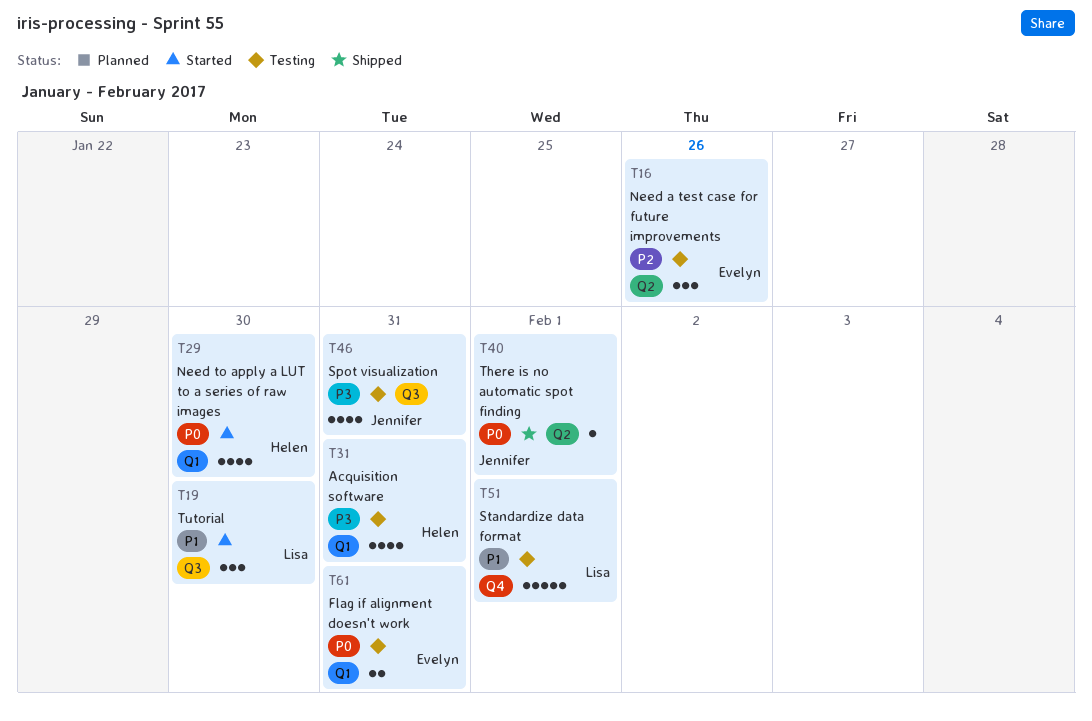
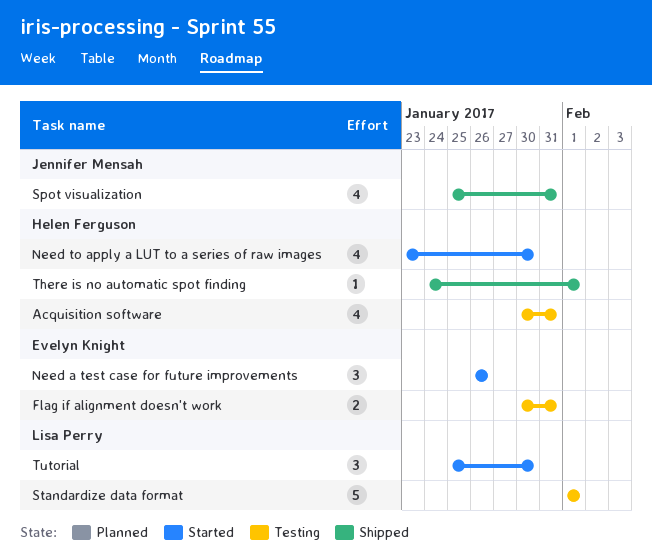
Need a test case for future improvements, status: Testing -> Started
Spot visualization, status: Testing -> Shipped
There is no automatic spot finding, owner: Jennifer Mensah -> Helen Ferguson

